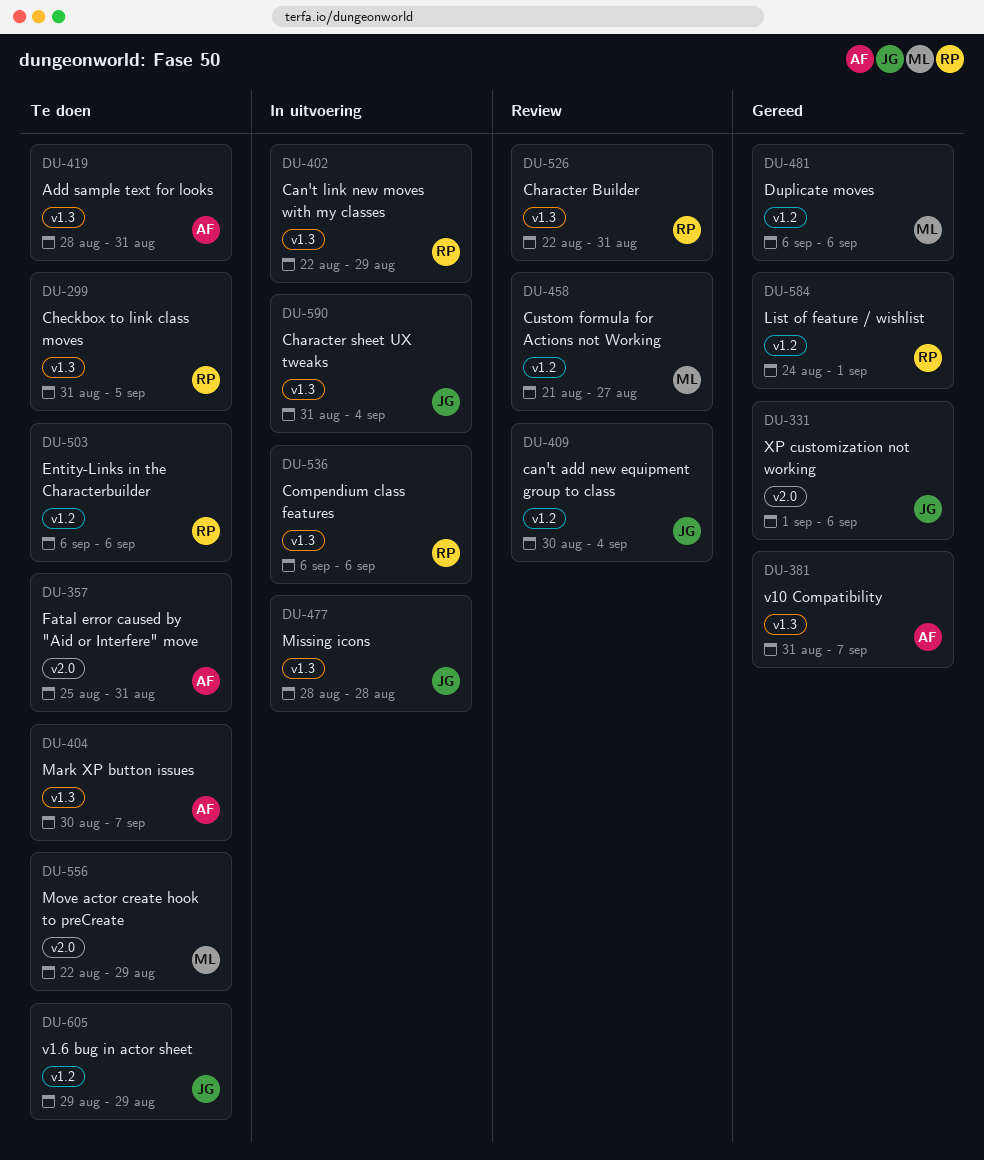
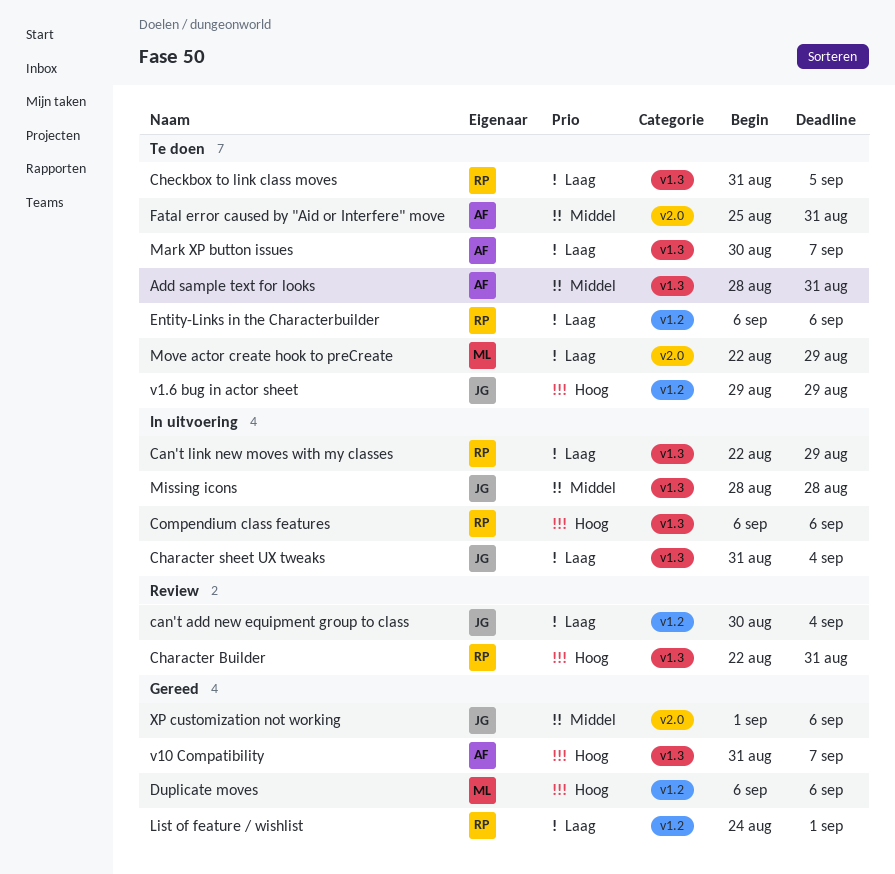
Custom formula for Actions not Working: present -> none

